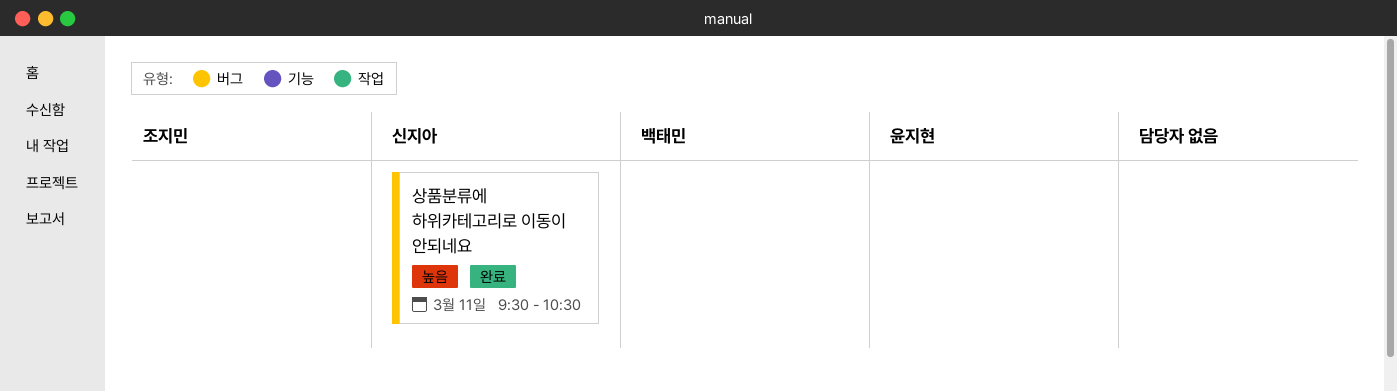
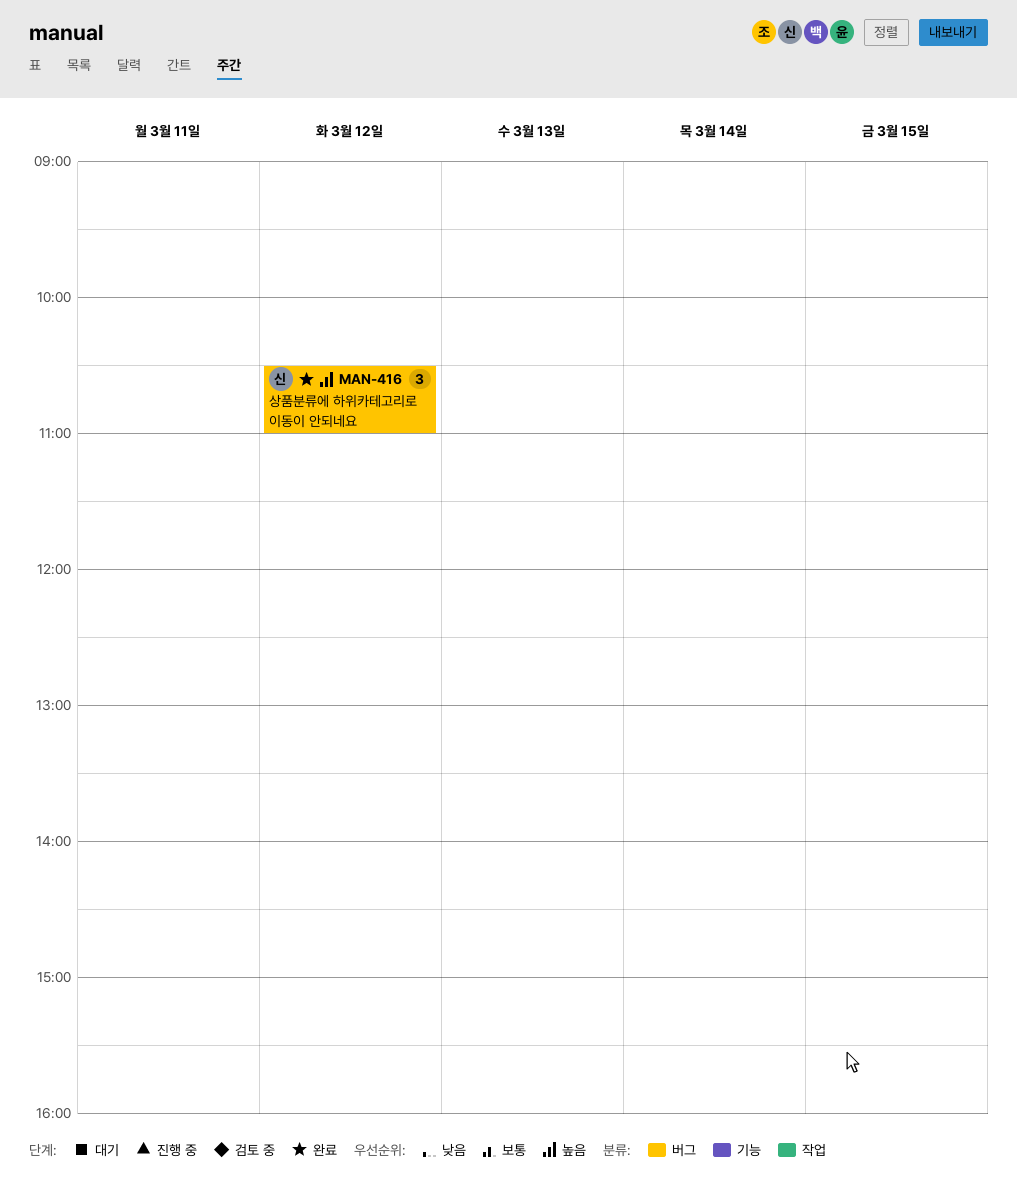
상품분류에 하위카테고리로 이동이 안되네요, day: Mar 11 -> Mar 12
상품분류에 하위카테고리로 이동이 안되네요, begins: 09:30 -> 10:30
상품분류에 하위카테고리로 이동이 안되네요, ends: 10:30 -> 11:00

